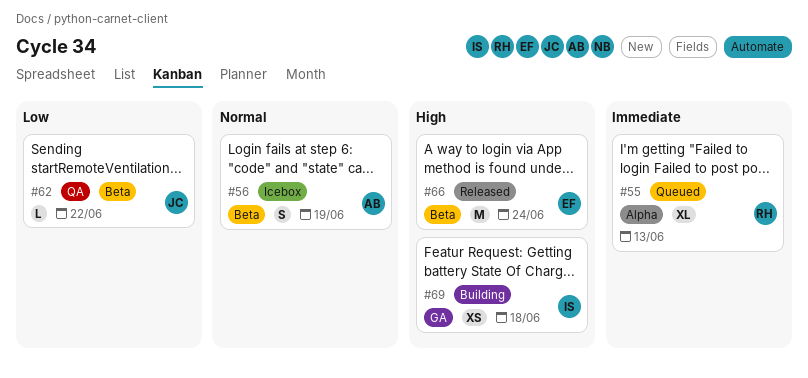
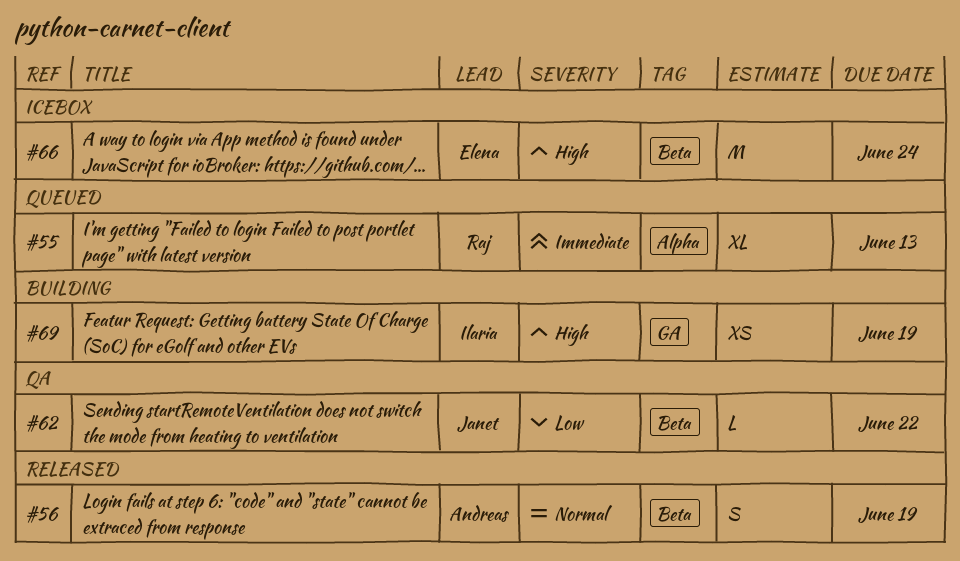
#56, status: Icebox -> Released
#66, status: Released -> Icebox
#69, due: Jun 18 -> Jun 19

